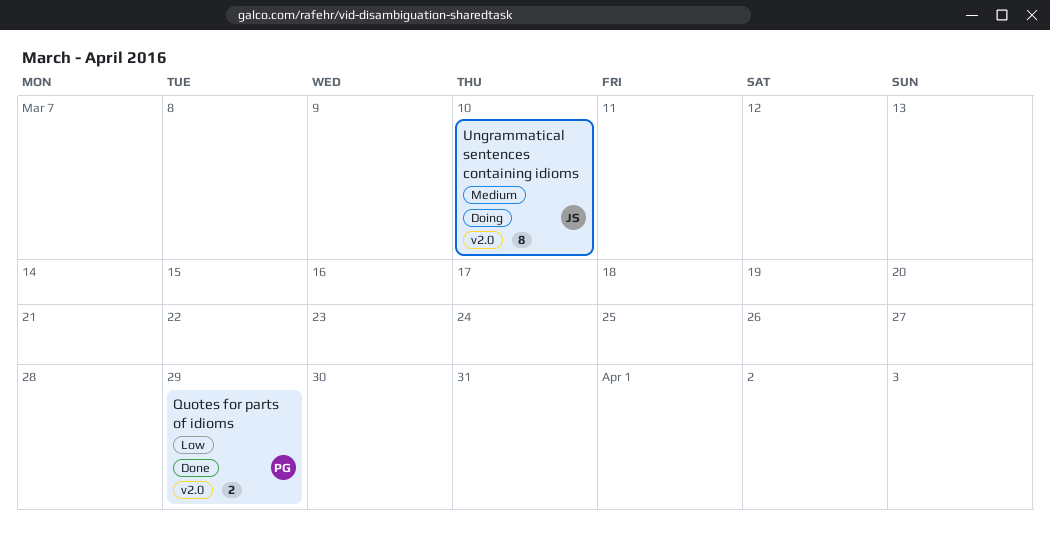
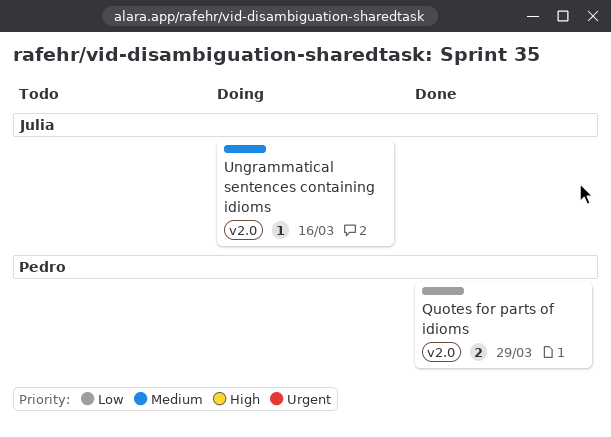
Ungrammatical sentences containing idioms, estimate: 8 -> 1
Ungrammatical sentences containing idioms, due: Mar 10 -> Mar 16

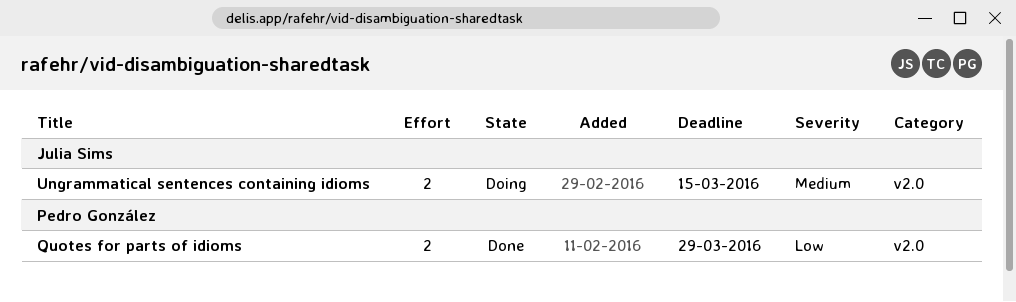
Ungrammatical sentences containing idioms, estimate: 1 -> 2
Ungrammatical sentences containing idioms, due: Mar 16 -> Mar 15

